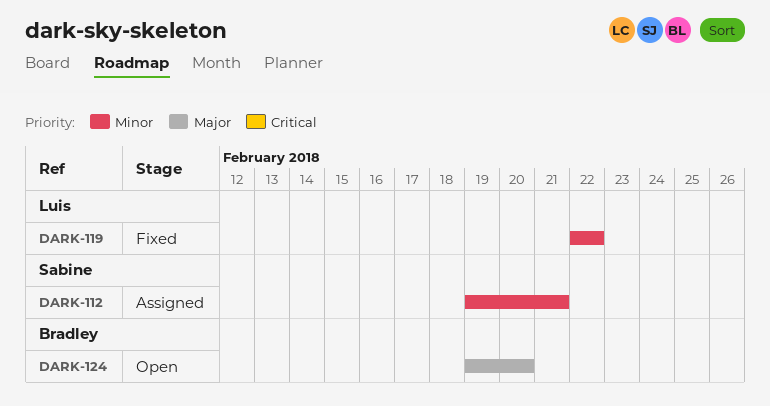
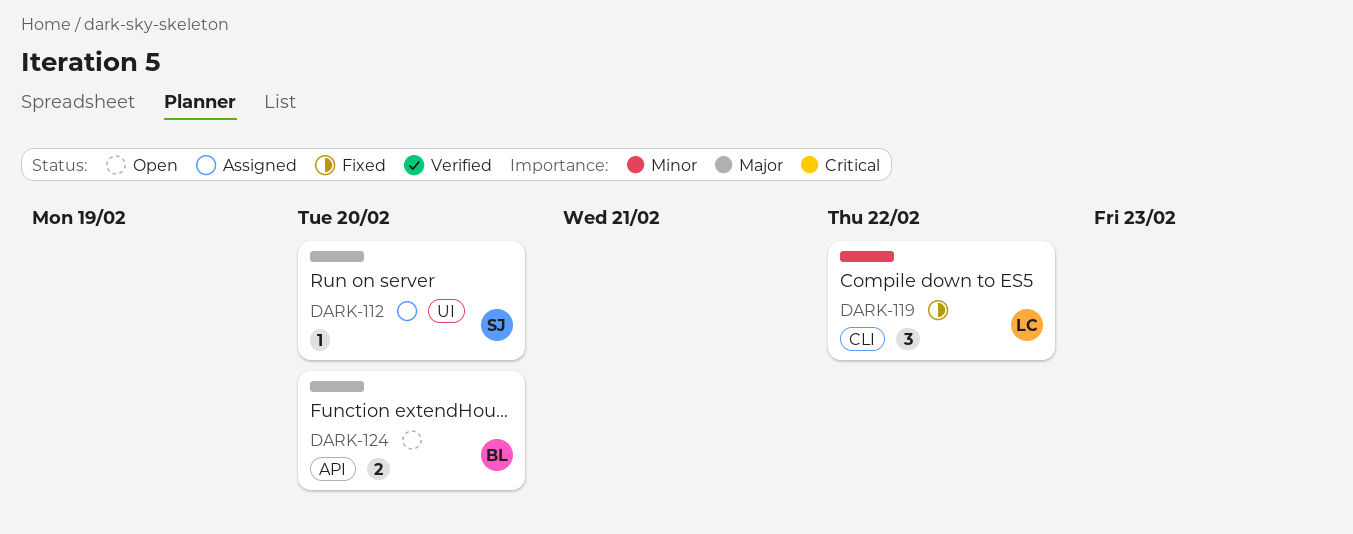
DARK-112, priority: Minor -> Major
DARK-112, due: Feb 21 -> Feb 20

